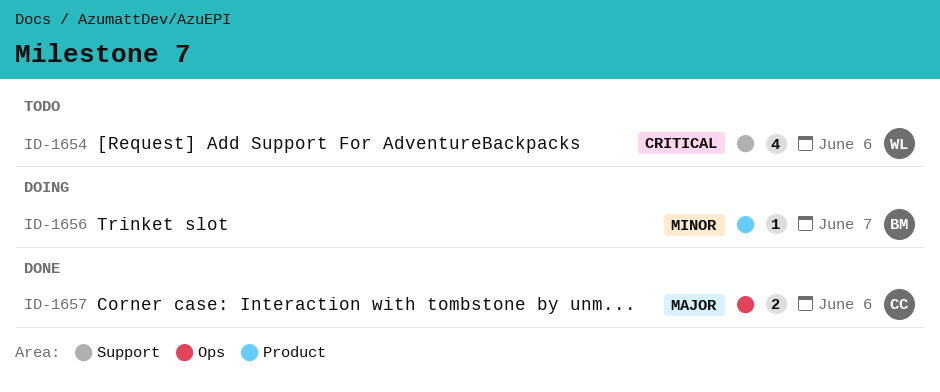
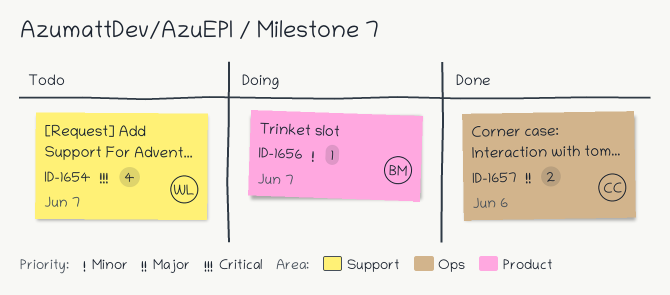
ID-1654, due: Jun 6 -> Jun 7

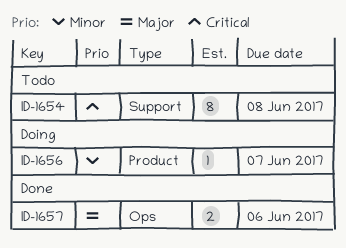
ID-1654, estimate: 4 -> 8
ID-1654, due: Jun 7 -> Jun 8

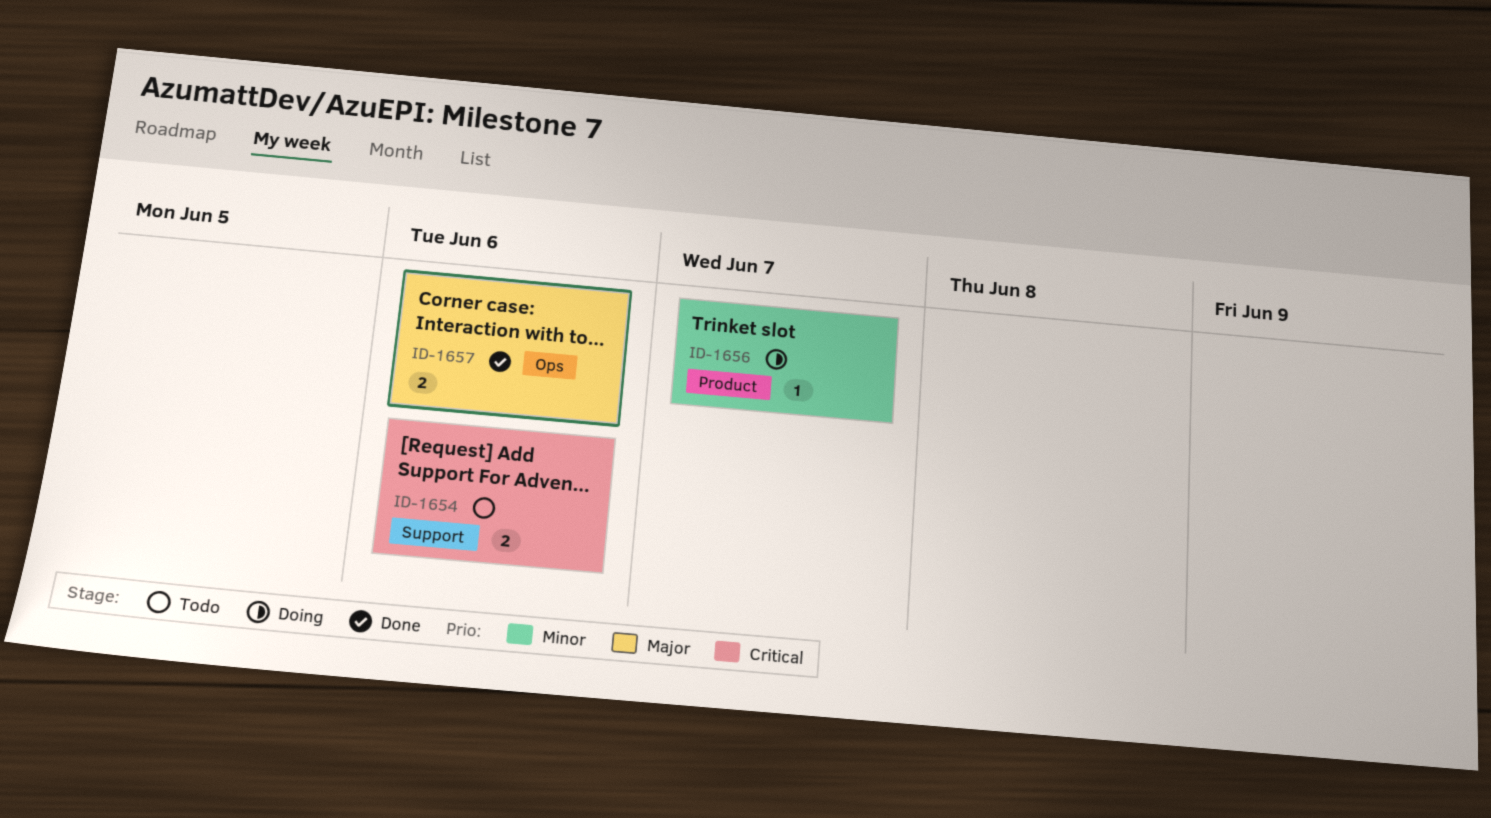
ID-1654, estimate: 8 -> 2
ID-1654, due: Jun 8 -> Jun 6

